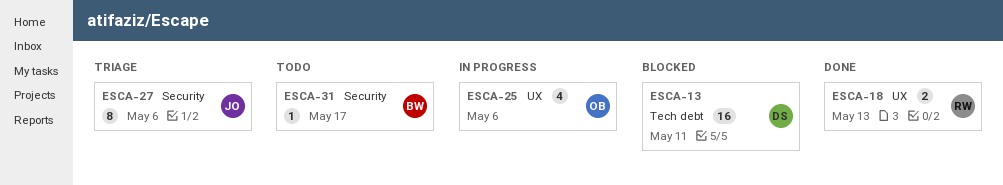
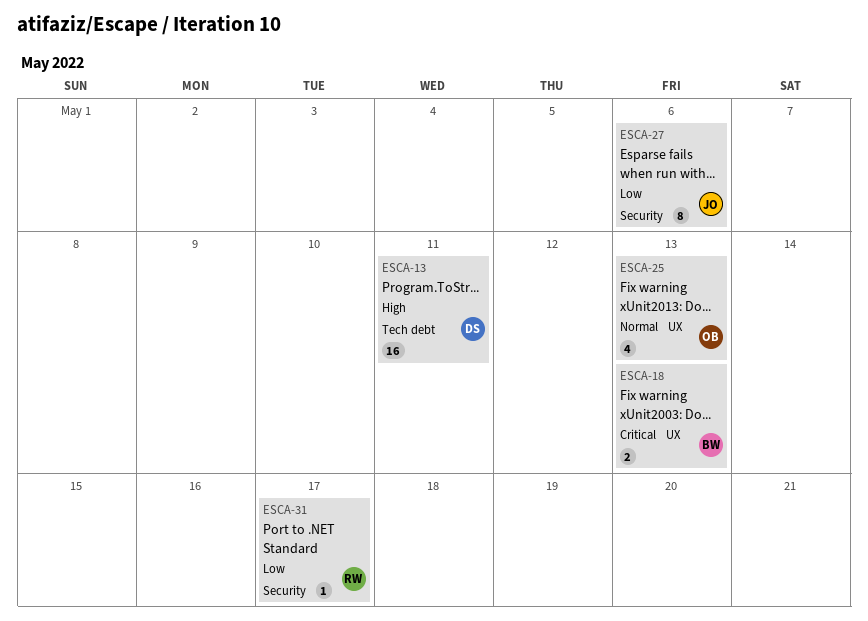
ESCA-18, owner: RW -> BW
ESCA-25, due: May 6 -> May 13
ESCA-31, owner: BW -> RW

